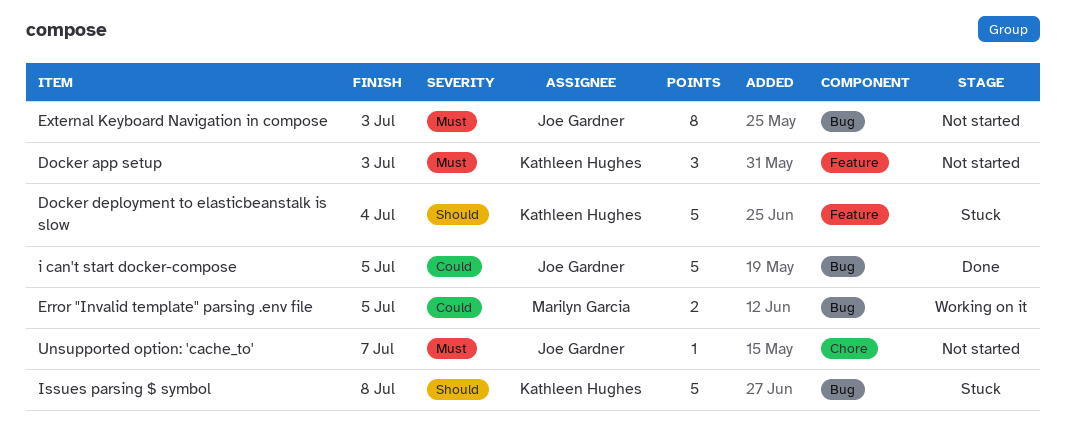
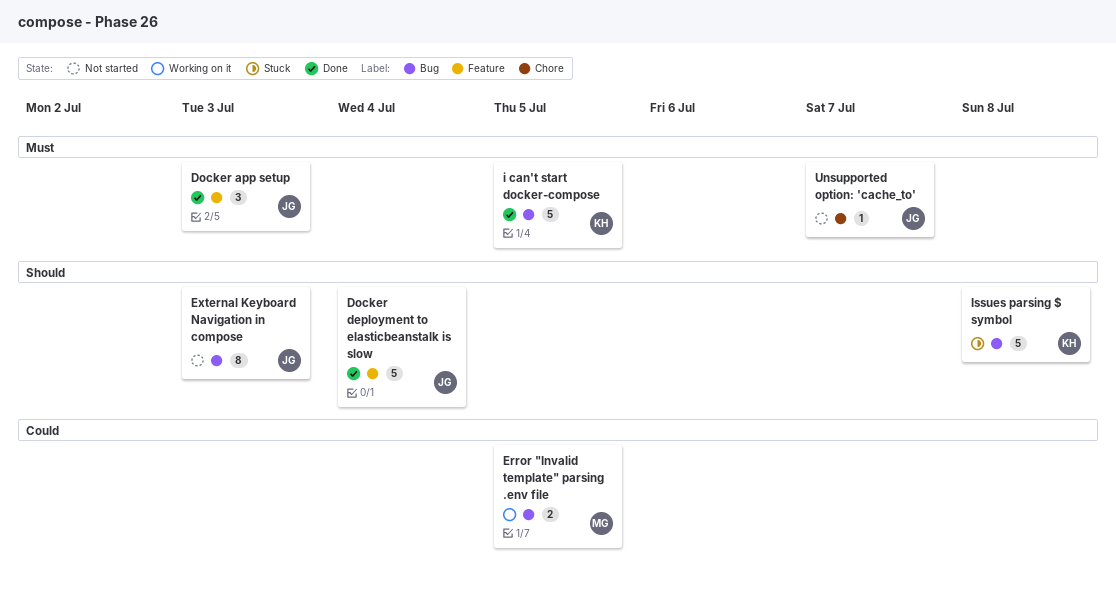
Docker app setup, status: Not started -> Done
Docker app setup, owner: Kathleen Hughes -> Joe Gardner
Docker deployment to elasticbeanstalk is slow, status: Stuck -> Done
Docker deployment to elasticbeanstalk is slow, owner: Kathleen Hughes -> Joe Gardner
External Keyboard Navigation in compose, priority: Must -> Should
i can't start docker-compose, owner: Joe Gardner -> Kathleen Hughes
i can't start docker-compose, priority: Could -> Must

